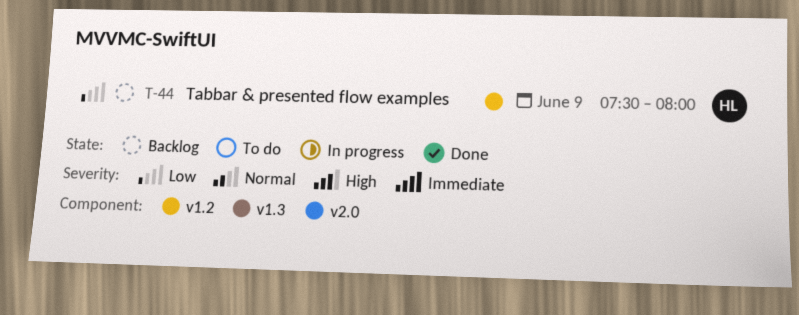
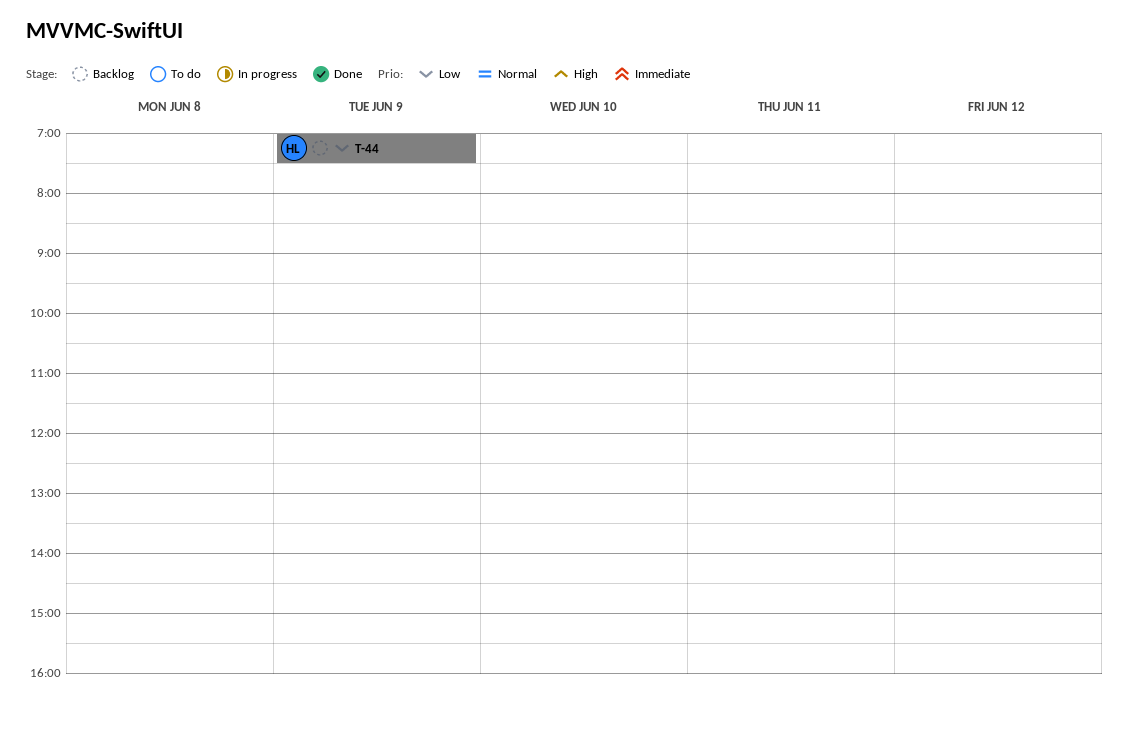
T-44, begins: 07:30 -> 07:00
T-44, ends: 08:00 -> 07:30

